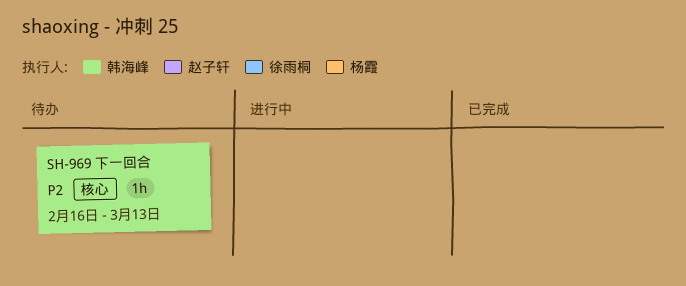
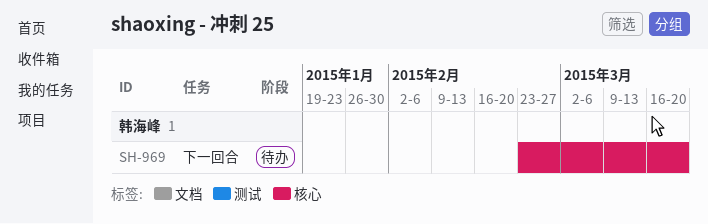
SH-969, start: Feb 16 -> Feb 23
SH-969, due: Mar 13 -> Mar 20

